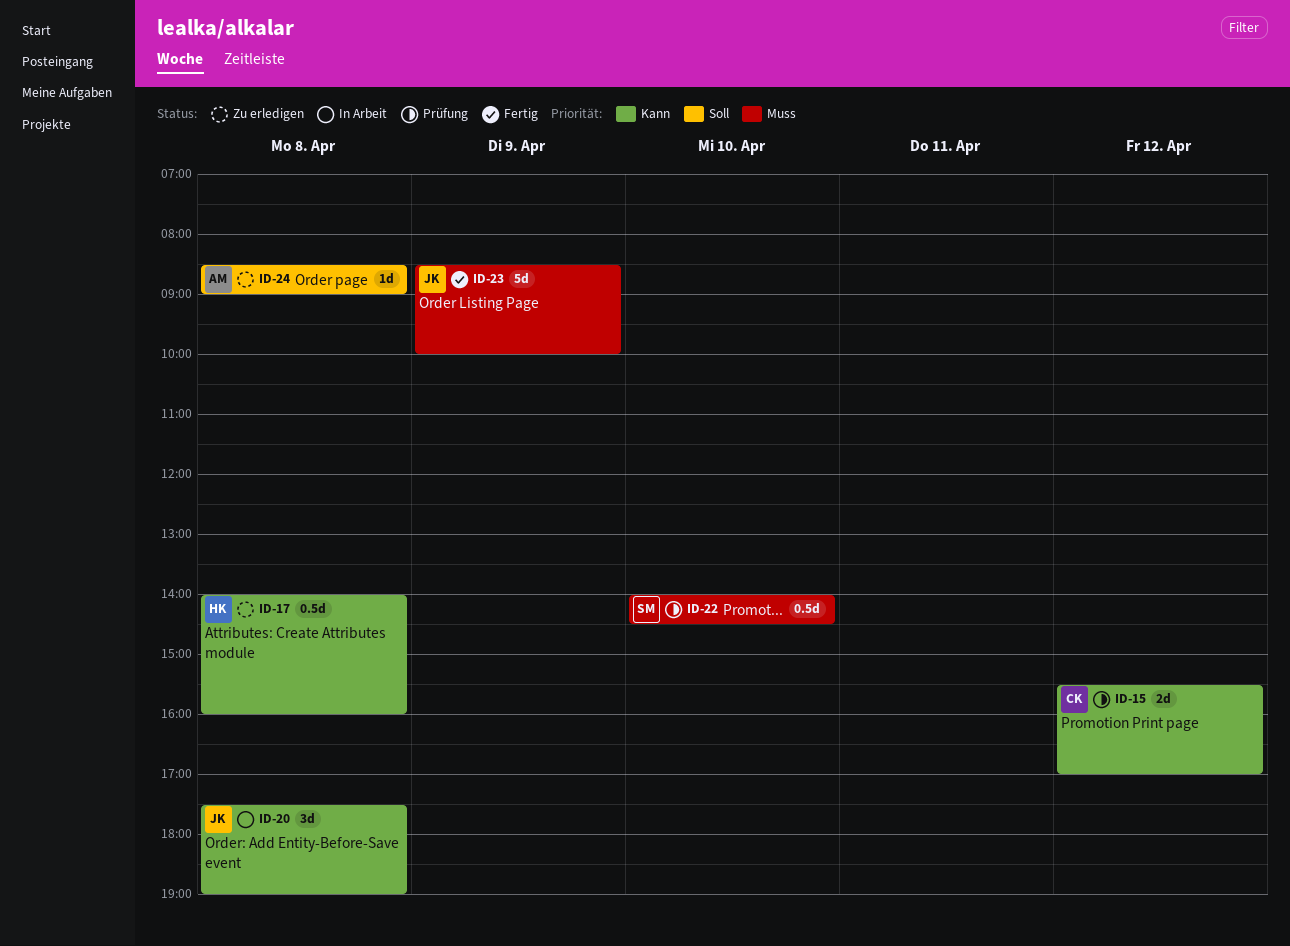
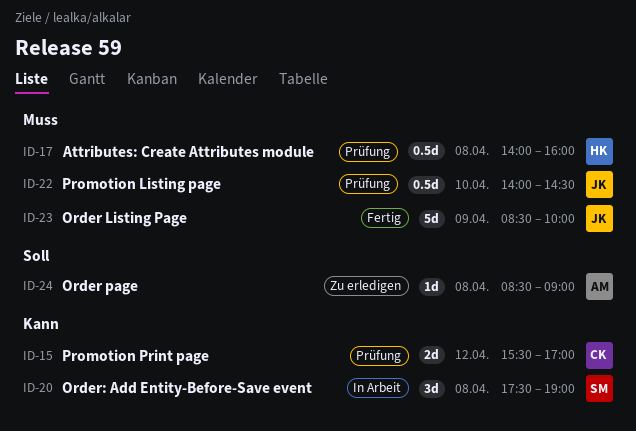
ID-17, status: Zu erledigen -> Prüfung
ID-17, priority: Kann -> Muss
ID-20, owner: JK -> SM
ID-22, owner: SM -> JK

